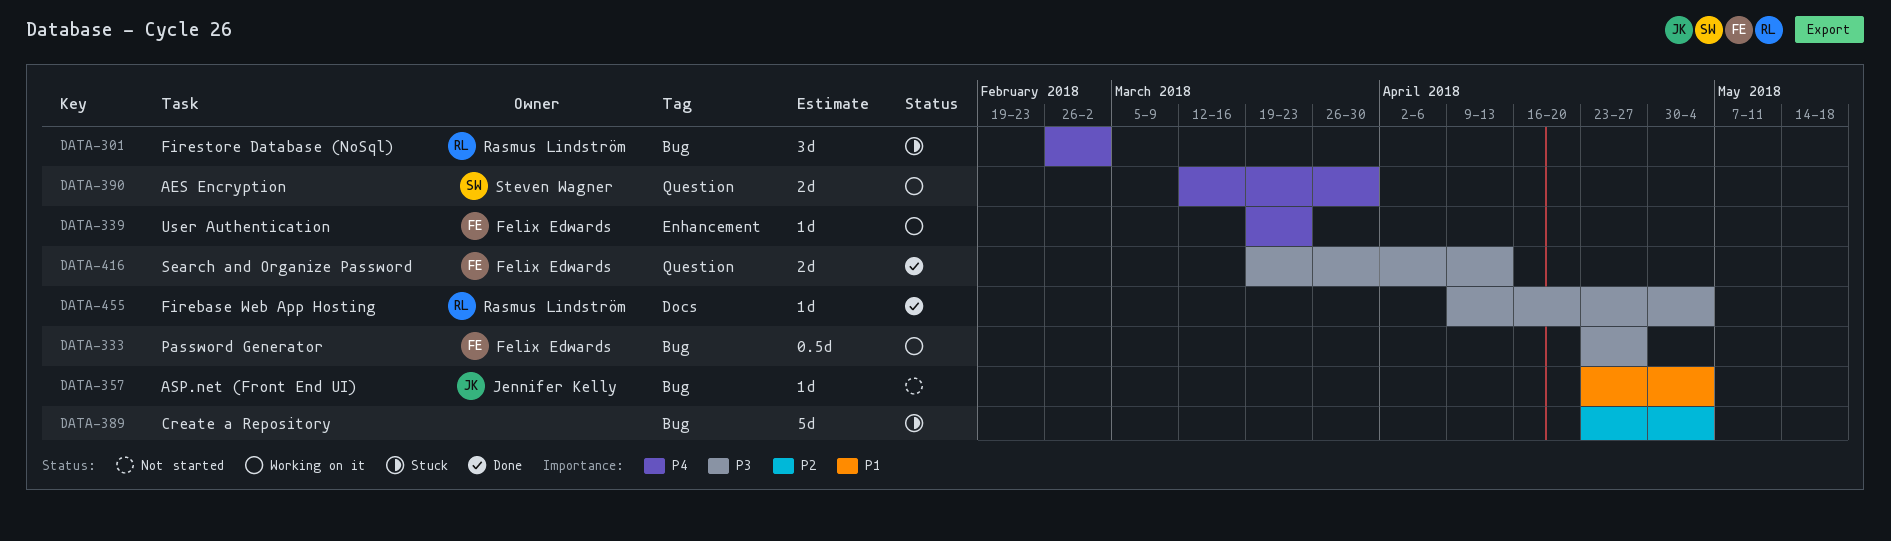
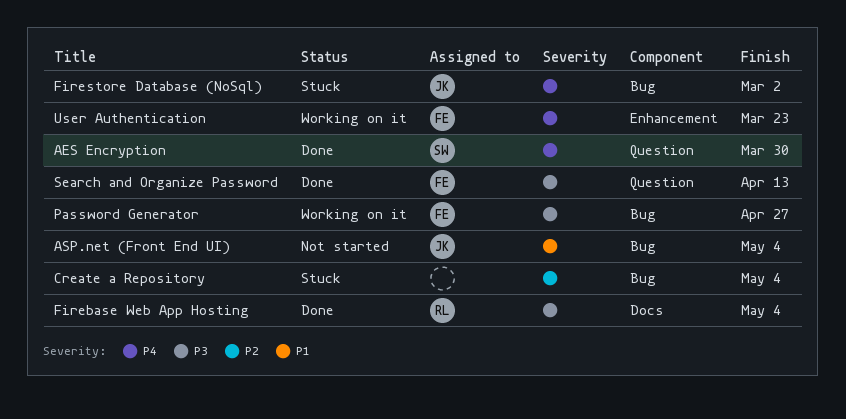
AES Encryption, status: Working on it -> Done
Firestore Database (NoSql), owner: Rasmus Lindström -> Jennifer Kelly

